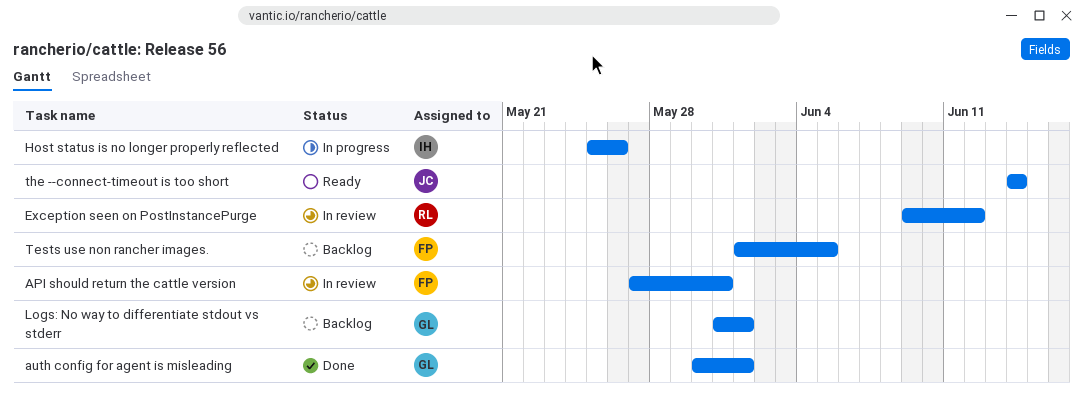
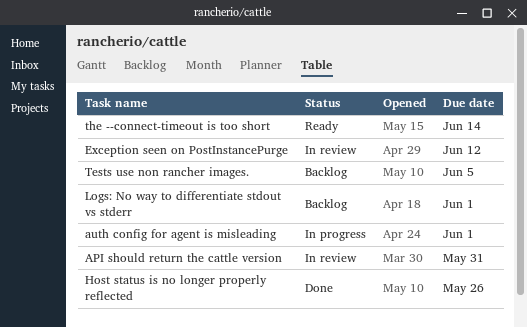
auth config for agent is misleading, status: Done -> In progress
Host status is no longer properly reflected, status: In progress -> Done

